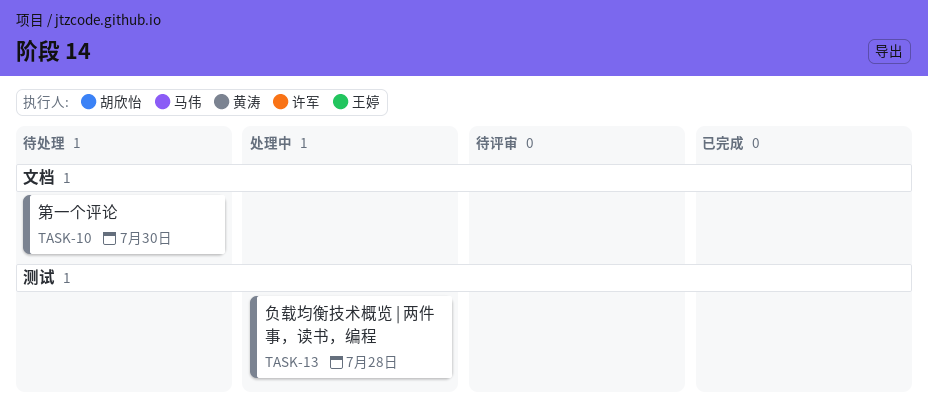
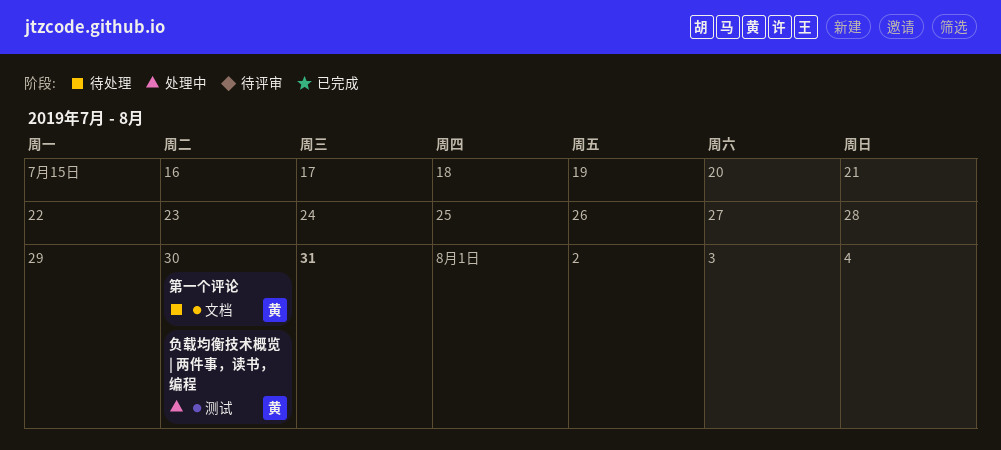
负载均衡技术概览 | 两件事，读书，编程, due: Jul 28 -> Jul 30

